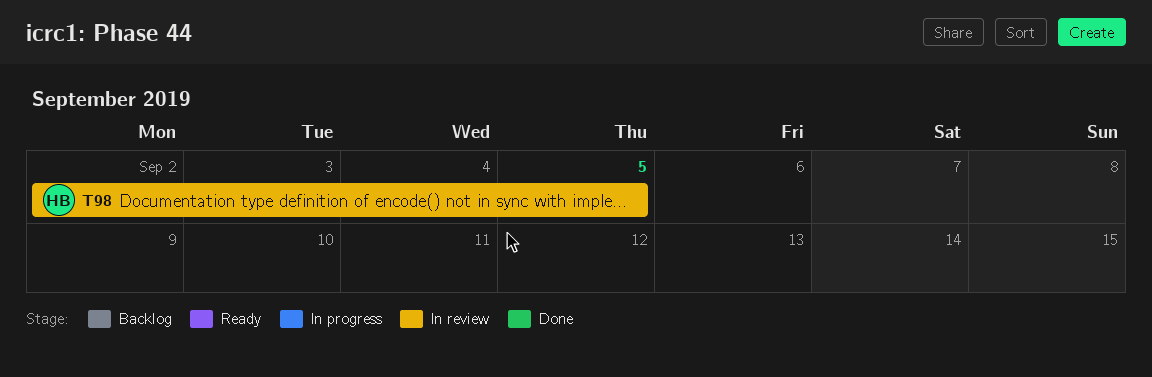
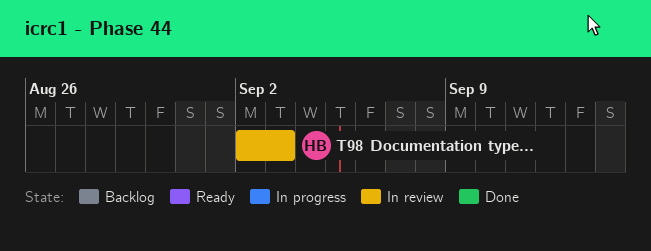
T98, due: Sep 5 -> Sep 3

